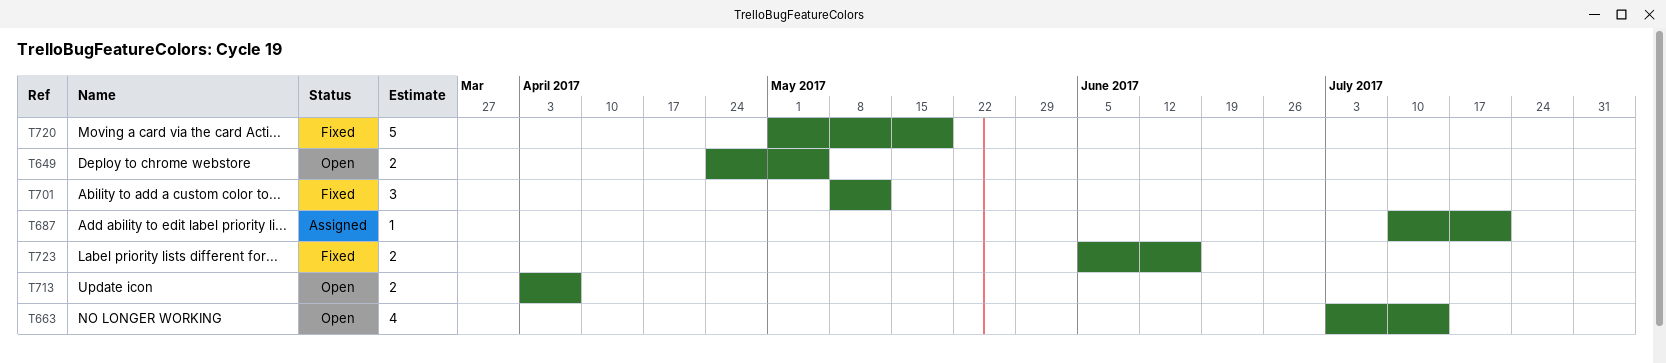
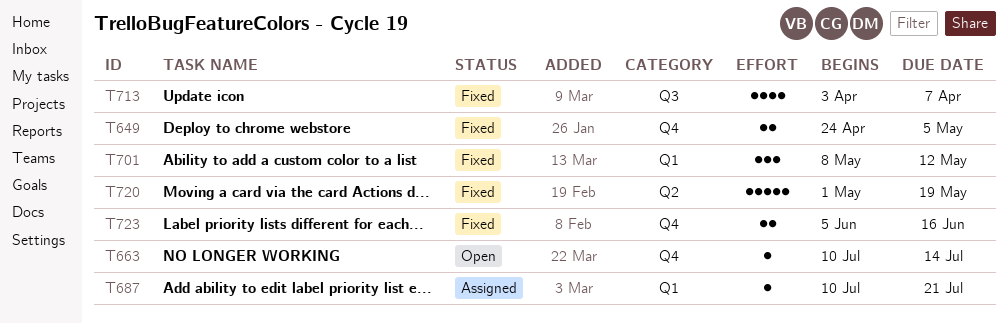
T649, status: Open -> Fixed
T663, estimate: 4 -> 1
T663, start: Jul 3 -> Jul 10
T713, status: Open -> Fixed
T713, estimate: 2 -> 4

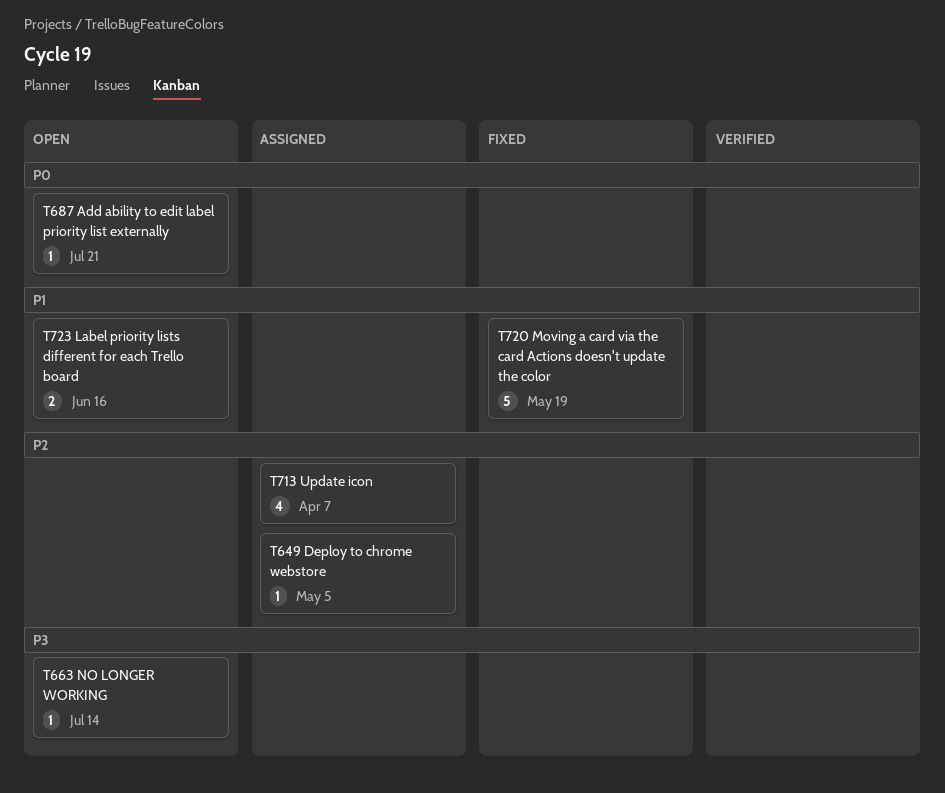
T649, status: Fixed -> Assigned
T649, estimate: 2 -> 1
T687, status: Assigned -> Open
T701: present -> none
T713, status: Fixed -> Assigned
T723, status: Fixed -> Open

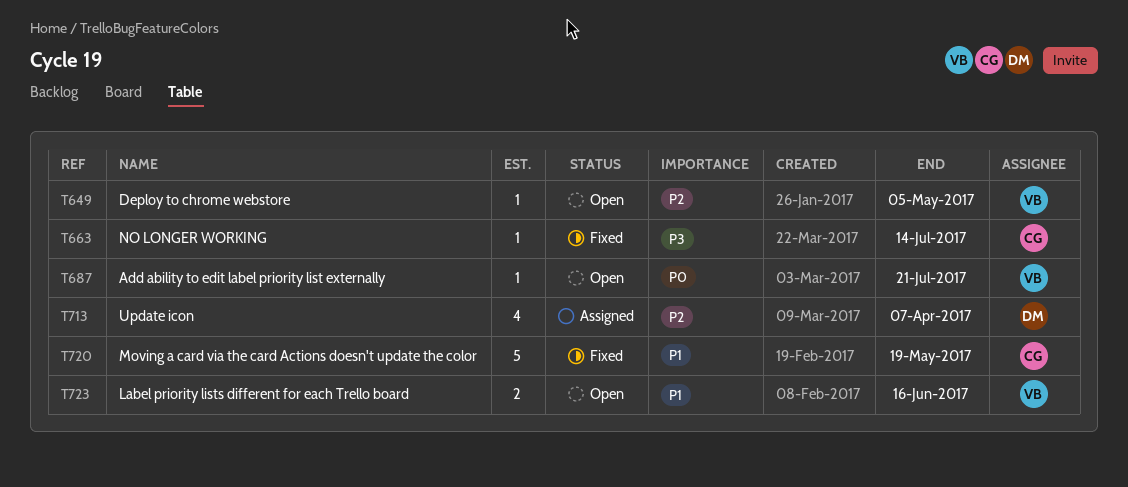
T649, status: Assigned -> Open
T663, status: Open -> Fixed

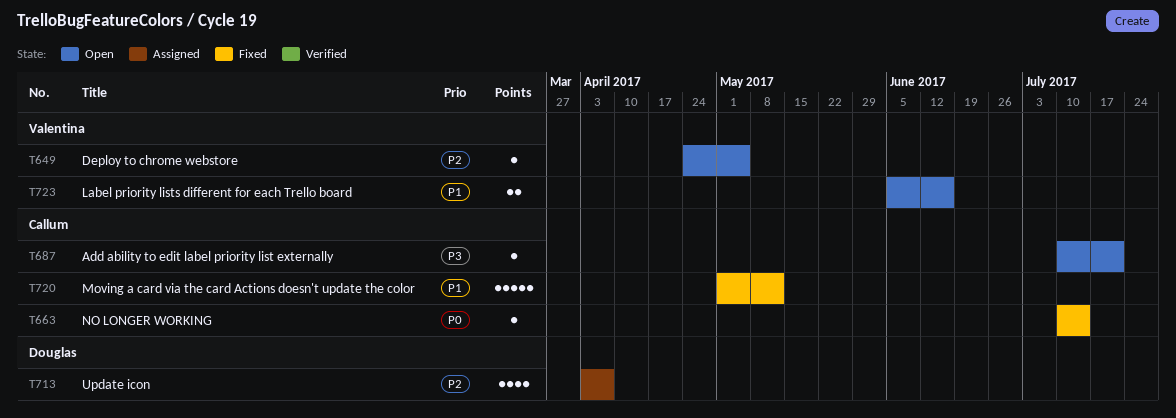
T663, priority: P3 -> P0
T687, owner: Valentina -> Callum
T687, priority: P0 -> P3
T720, due: May 19 -> May 12

